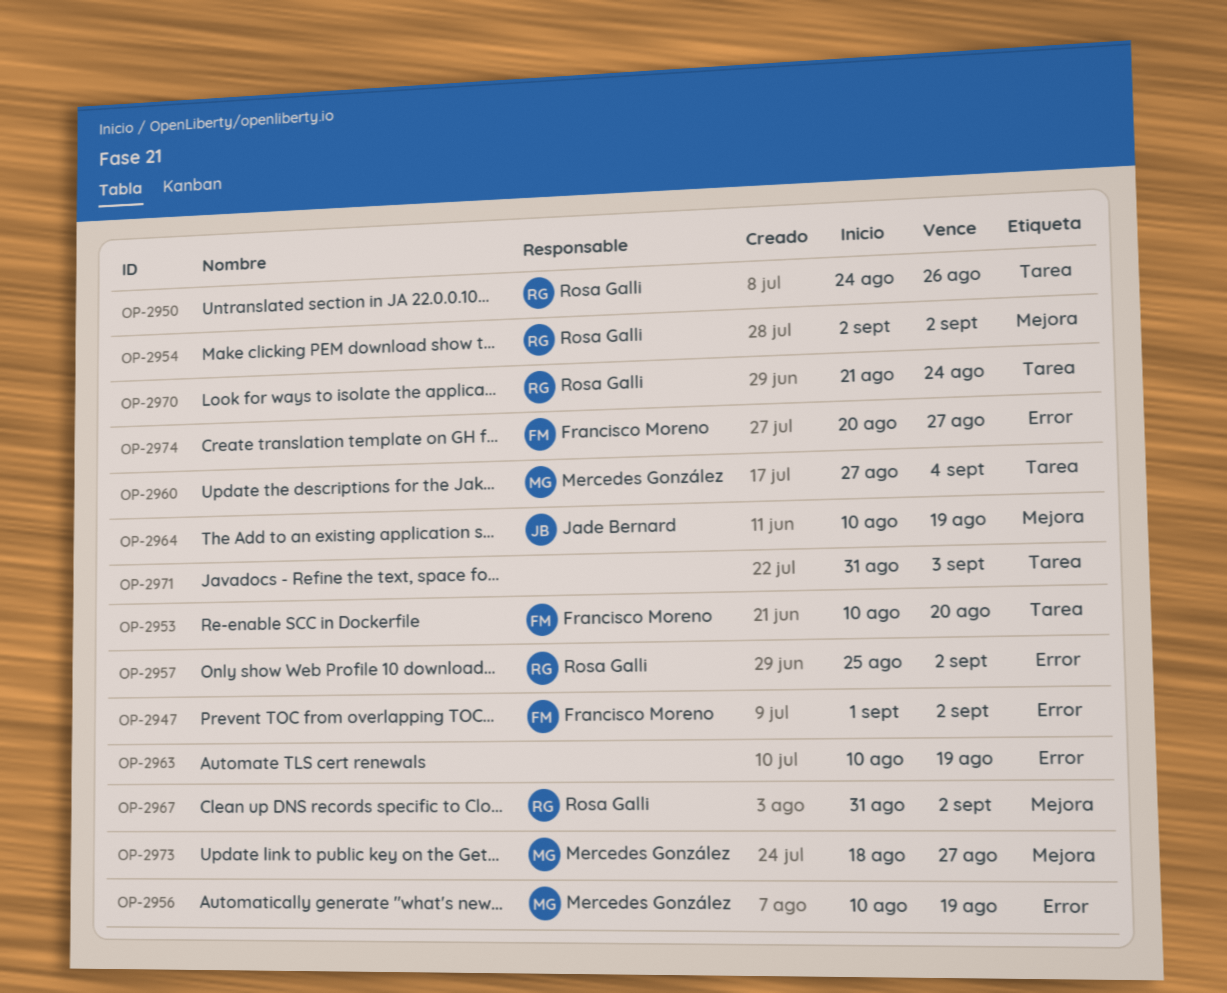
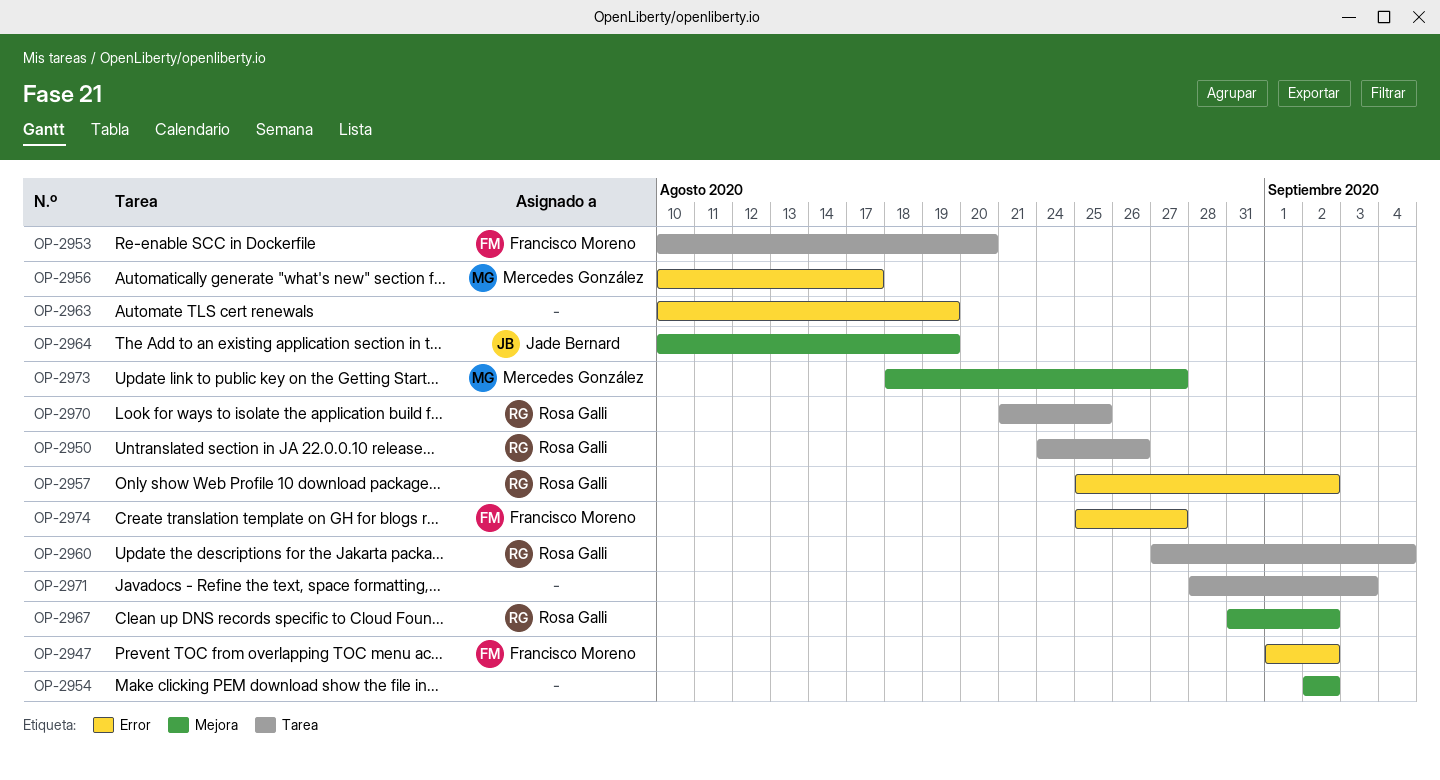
OP-2954, owner: Rosa Galli -> none
OP-2956, due: Aug 19 -> Aug 17
OP-2960, owner: Mercedes González -> Rosa Galli
OP-2970, due: Aug 24 -> Aug 25
OP-2971, start: Aug 31 -> Aug 28
OP-2974, start: Aug 20 -> Aug 25

